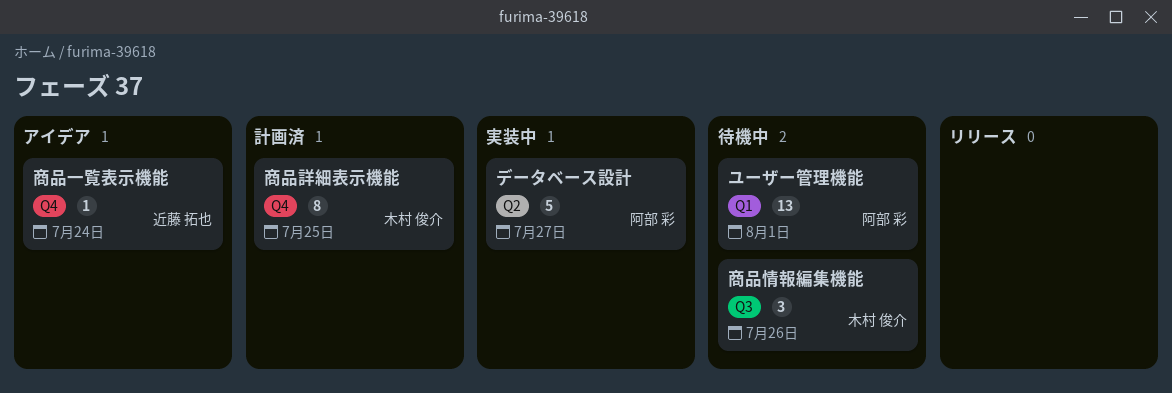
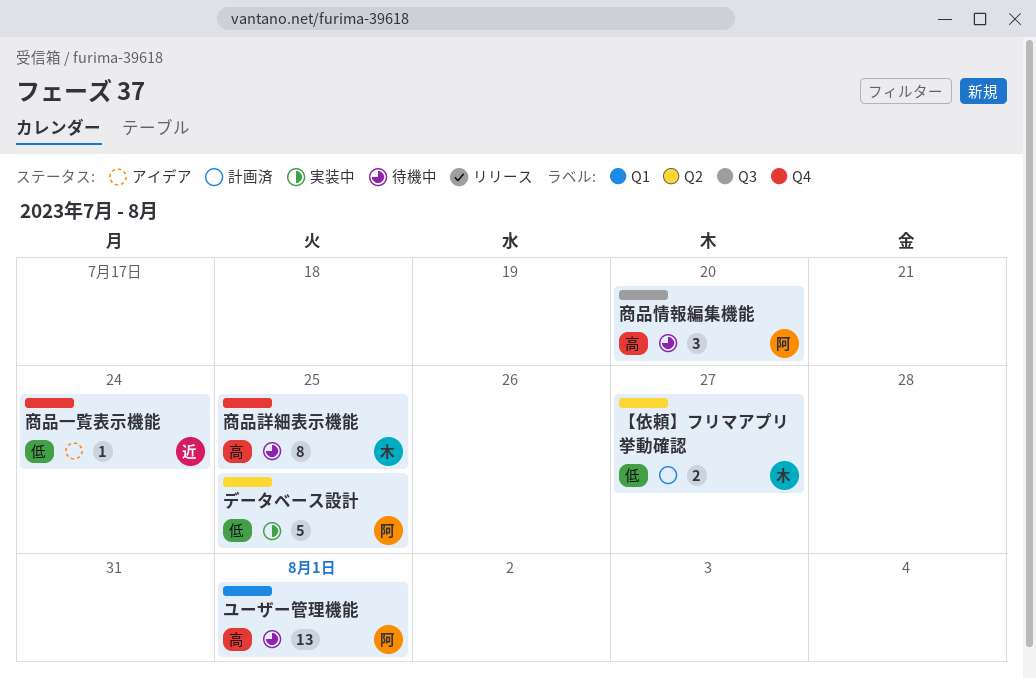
【依頼】フリマアプリ挙動確認: none -> present
データベース設計, due: Jul 27 -> Jul 25
商品情報編集機能, owner: 木村 俊介 -> 阿部 彩
商品情報編集機能, due: Jul 26 -> Jul 20
商品詳細表示機能, status: 計画済 -> 待機中

